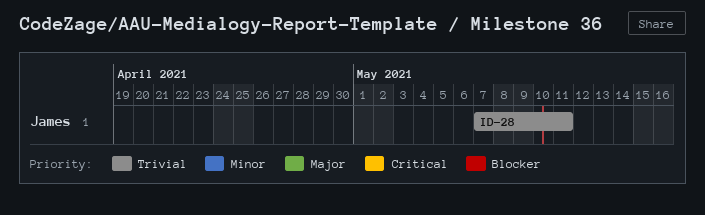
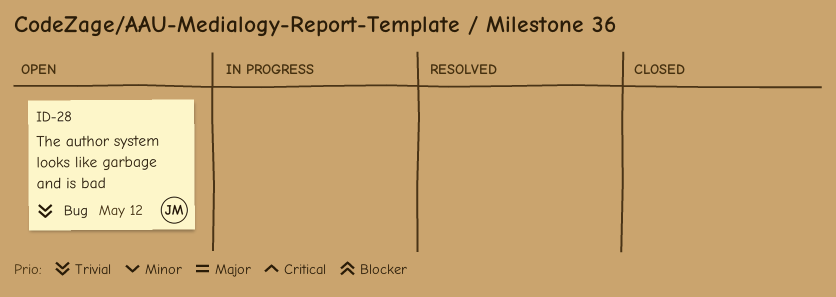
ID-28, due: May 11 -> May 12

